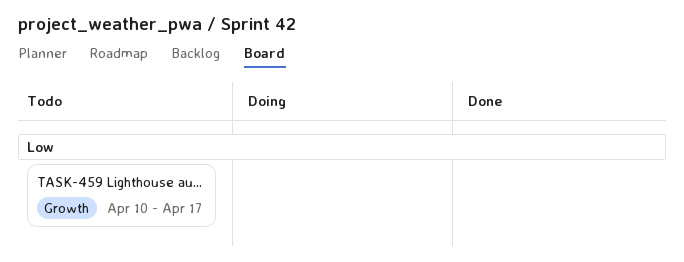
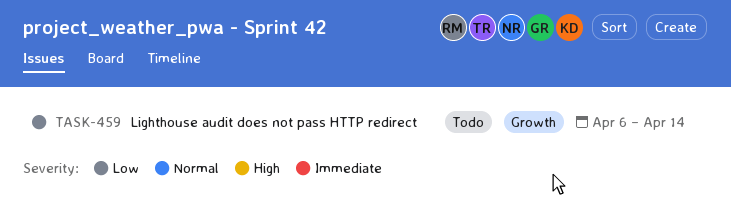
TASK-459, start: Apr 10 -> Apr 6
TASK-459, due: Apr 17 -> Apr 14

